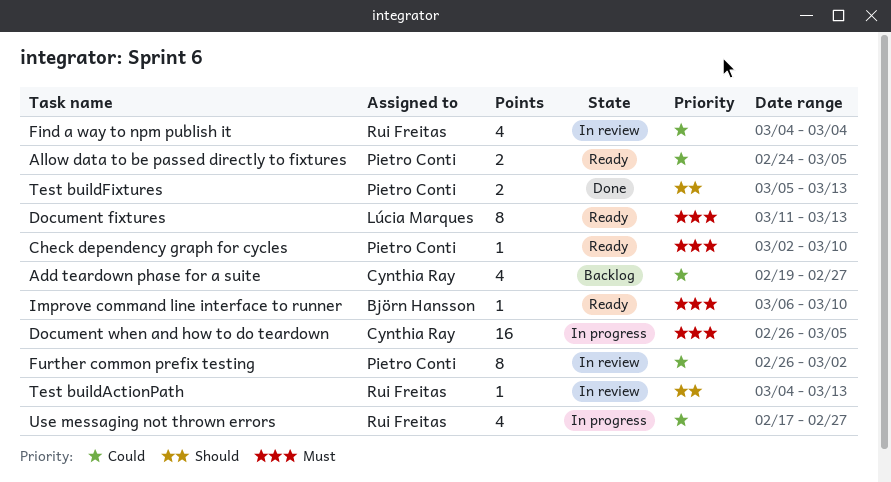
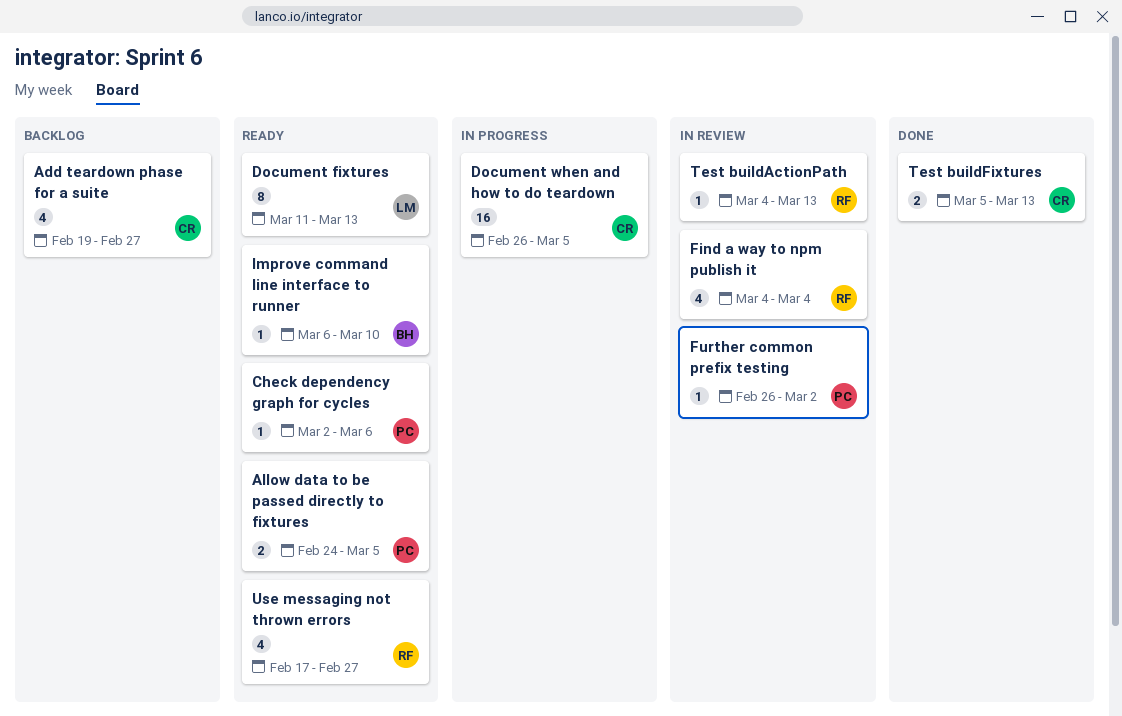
Check dependency graph for cycles, due: Mar 10 -> Mar 6
Further common prefix testing, estimate: 8 -> 1
Test buildFixtures, owner: Pietro Conti -> Cynthia Ray
Use messaging not thrown errors, status: In progress -> Ready

